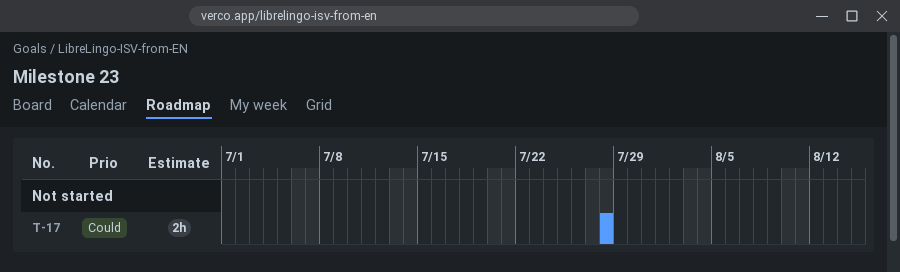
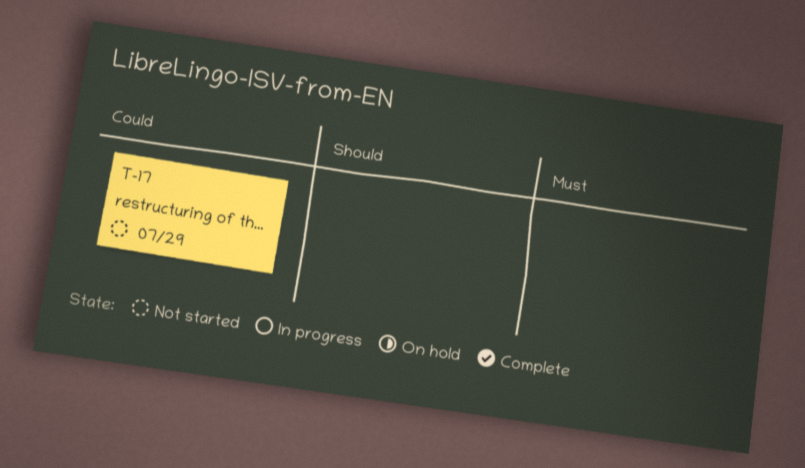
T-17, due: Jul 28 -> Jul 29

